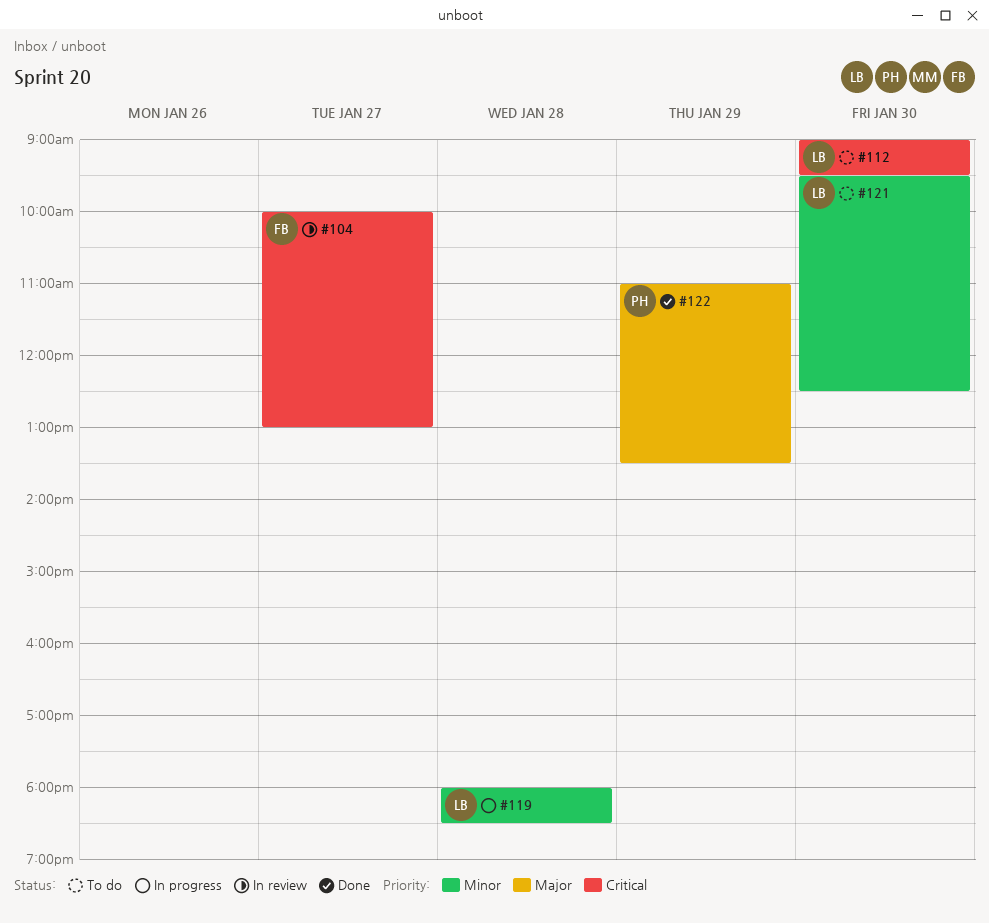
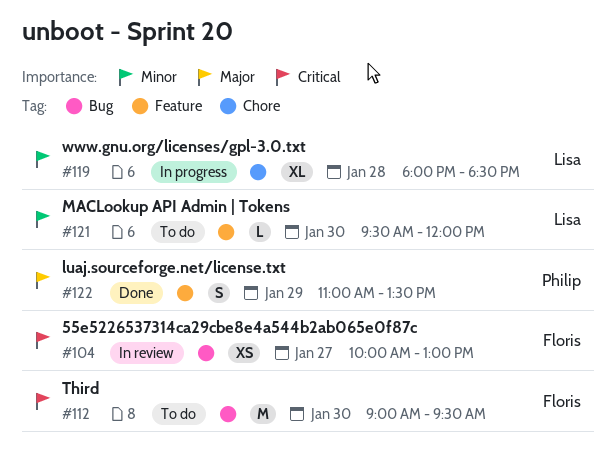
#112, owner: Lisa -> Floris
#121, ends: 12:30 -> 12:00

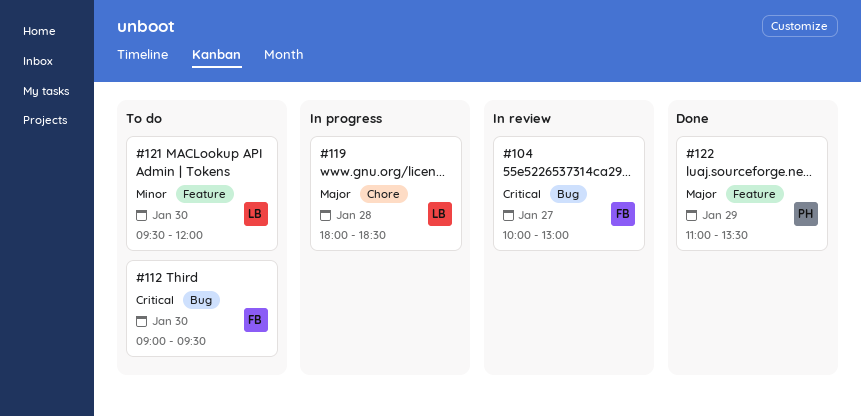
#119, priority: Minor -> Major

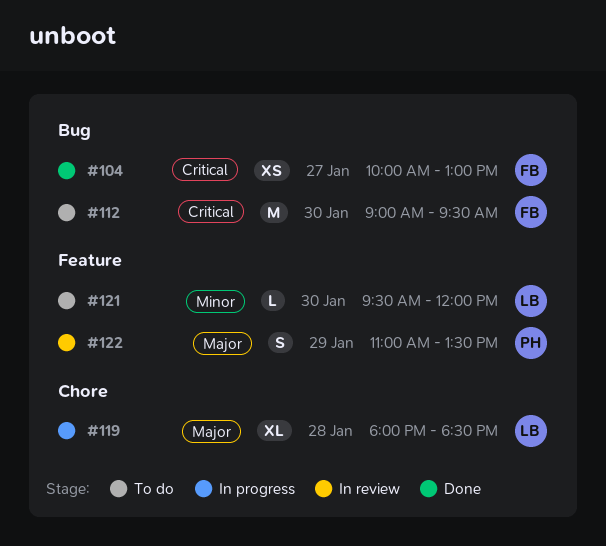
#104, status: In review -> Done
#122, status: Done -> In review

